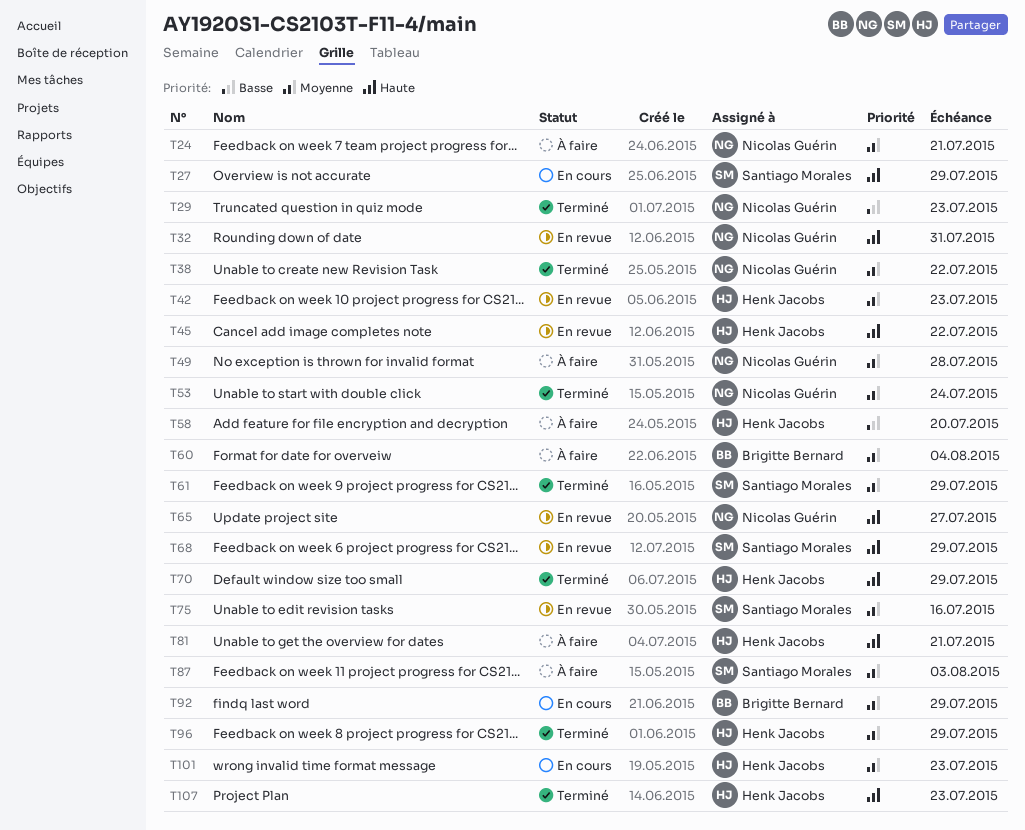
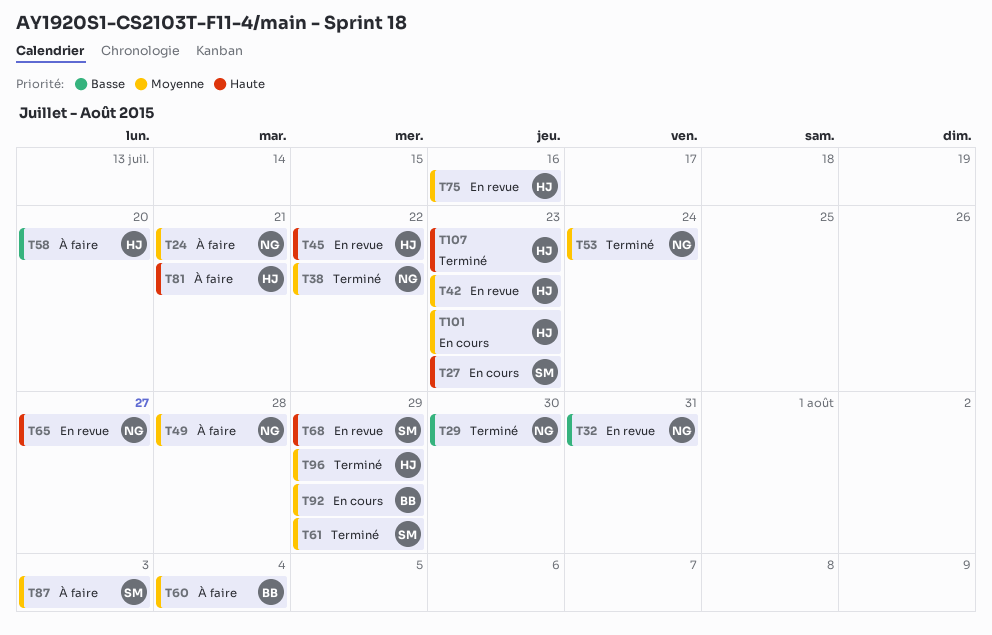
T27, due: Jul 29 -> Jul 23
T29, due: Jul 23 -> Jul 30
T32, priority: Haute -> Basse
T70: present -> none
T75, owner: Santiago Morales -> Henk Jacobs

